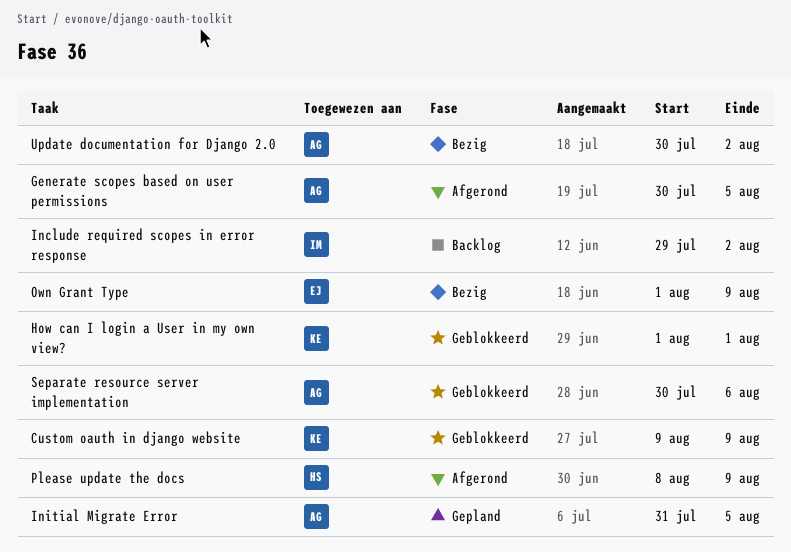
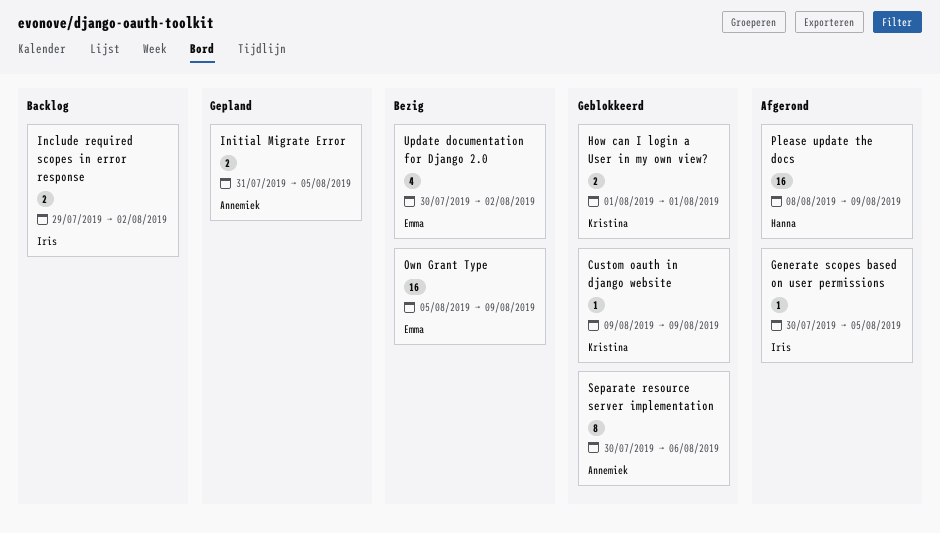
Generate scopes based on user permissions, owner: Annemiek -> Iris
Own Grant Type, start: Aug 1 -> Aug 5
Update documentation for Django 2.0, owner: Annemiek -> Emma

